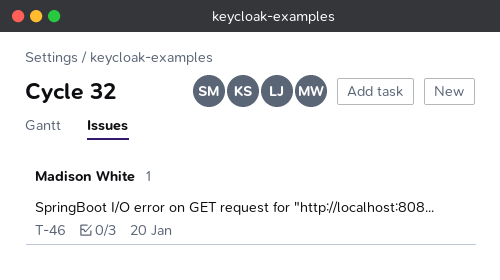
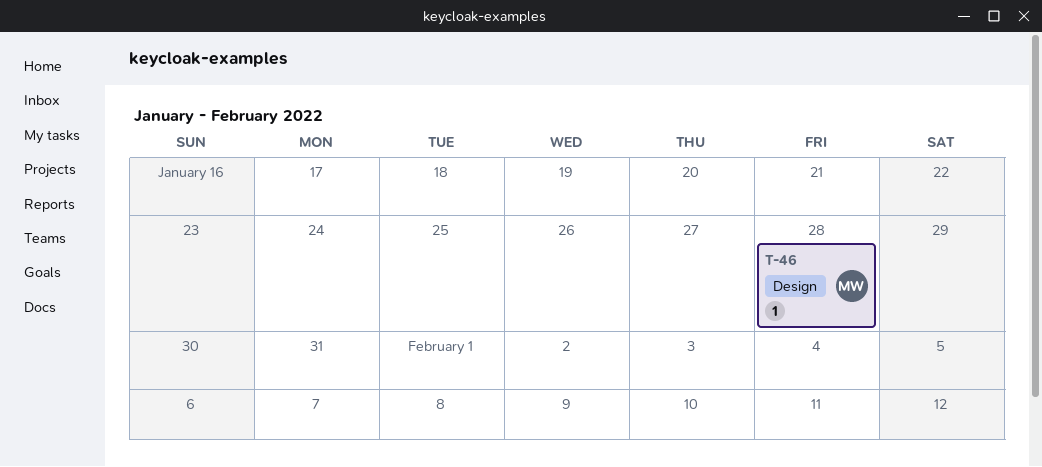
T-46, due: Jan 20 -> Jan 28

